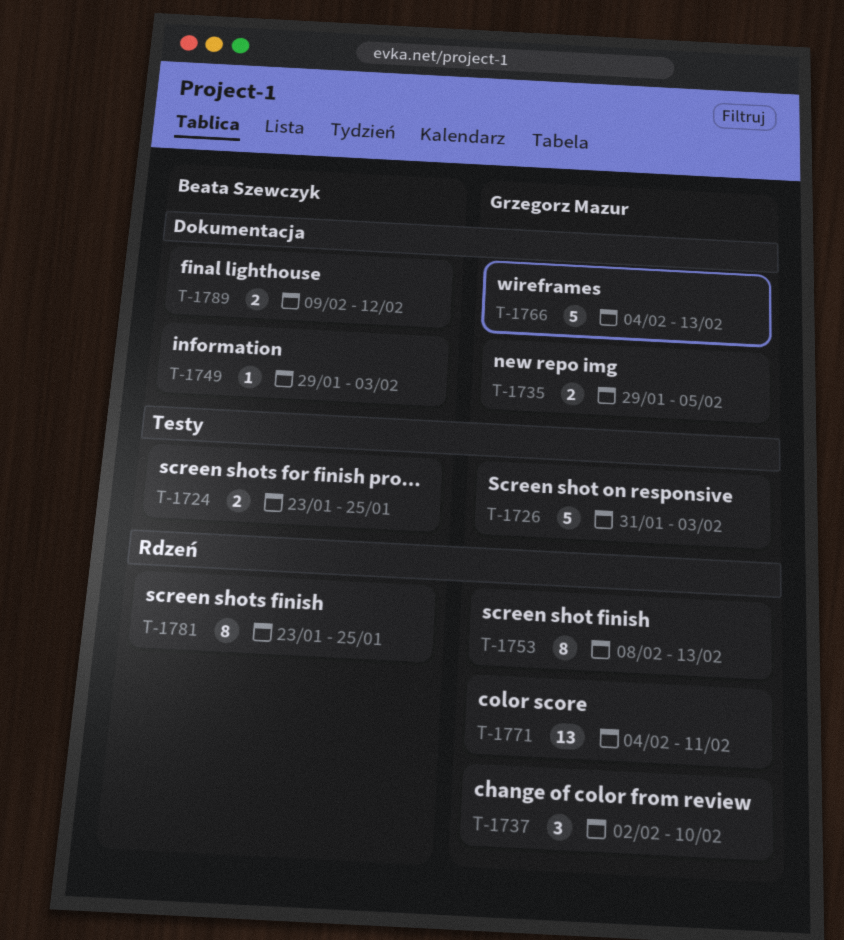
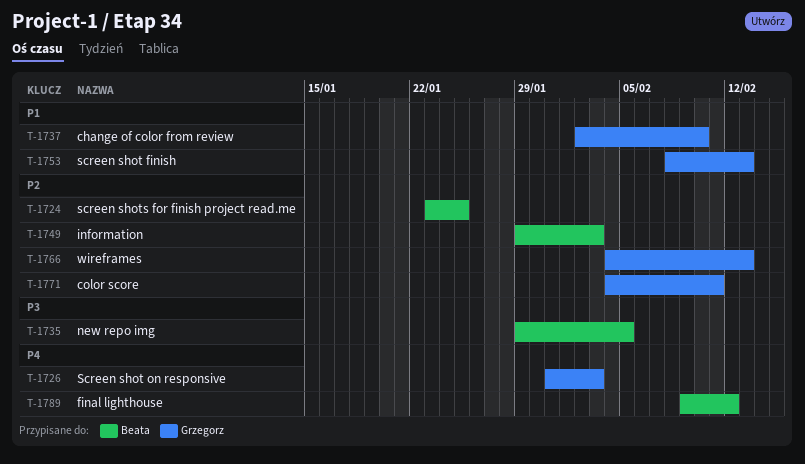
T-1735, owner: Grzegorz Mazur -> Beata Szewczyk
T-1781: present -> none

